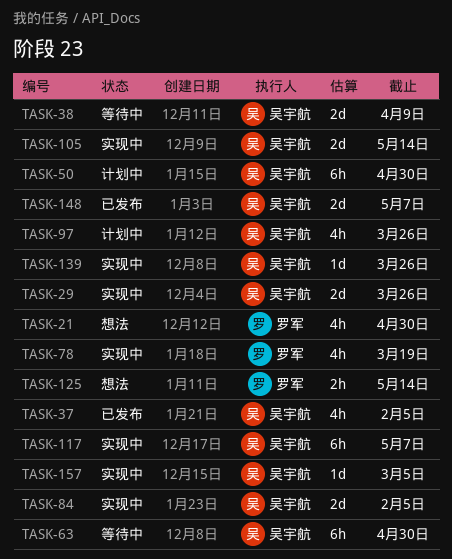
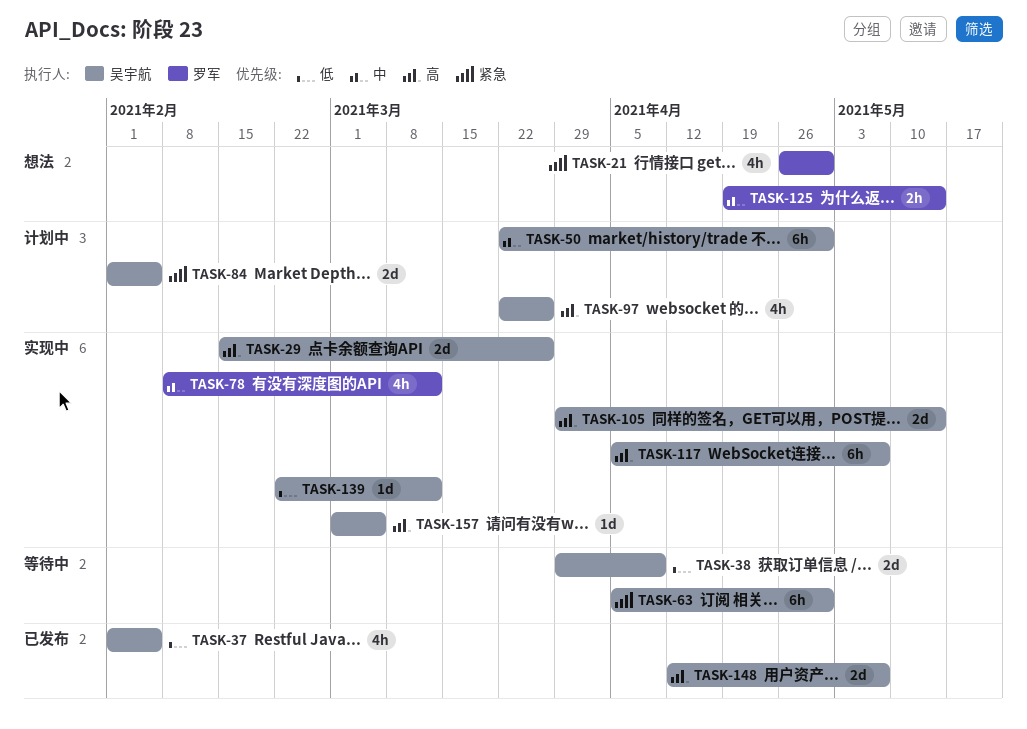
TASK-78, due: Mar 19 -> Mar 12
TASK-84, status: 实现中 -> 计划中
TASK-139, due: Mar 26 -> Mar 12

